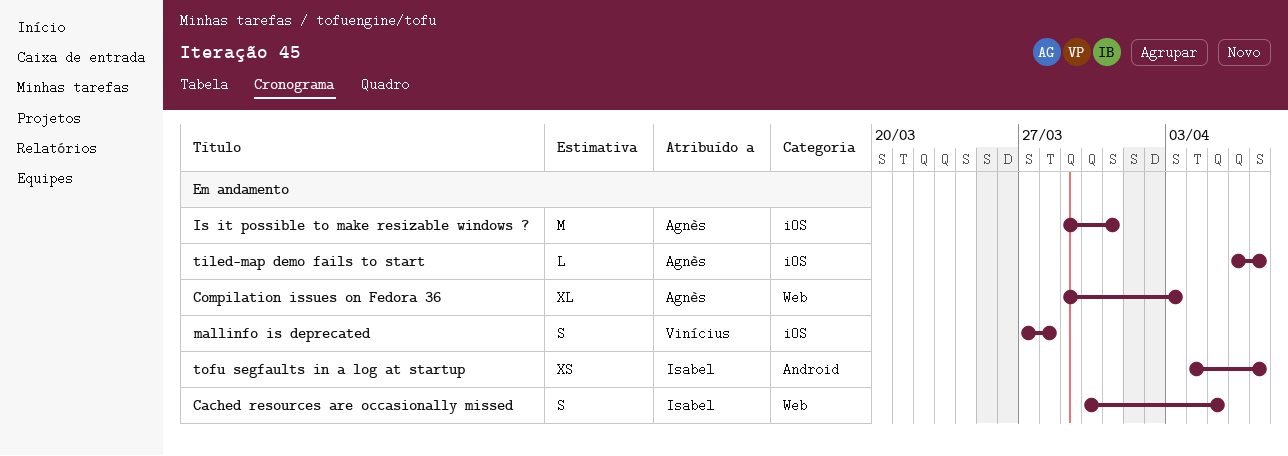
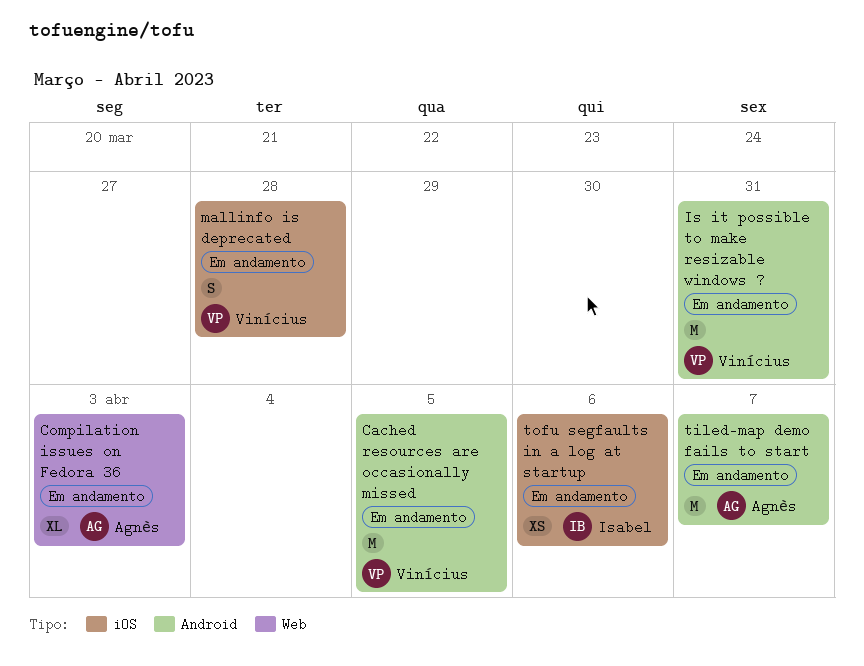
Cached resources are occasionally missed, owner: Isabel -> Vinícius
Cached resources are occasionally missed, label: Web -> Android
Cached resources are occasionally missed, estimate: S -> M
Is it possible to make resizable windows ?, owner: Agnès -> Vinícius
Is it possible to make resizable windows ?, label: iOS -> Android
tiled-map demo fails to start, label: iOS -> Android
tiled-map demo fails to start, estimate: L -> M
tofu segfaults in a log at startup, label: Android -> iOS
tofu segfaults in a log at startup, due: Apr 7 -> Apr 6

